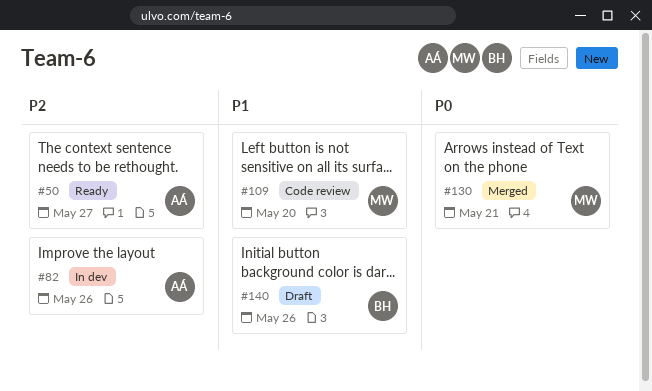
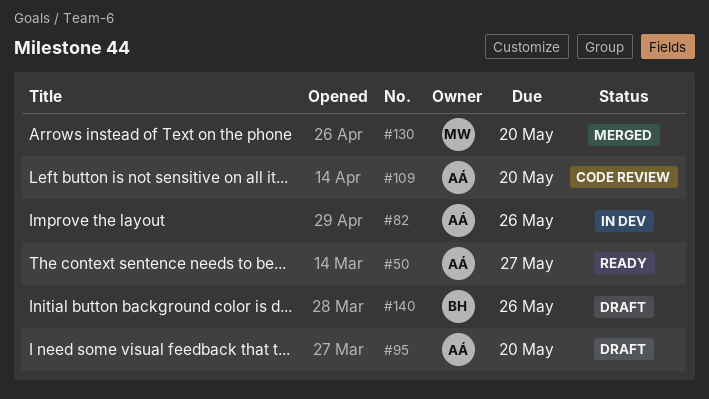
#95: none -> present
#109, owner: MW -> AÁ
#130, due: May 21 -> May 20

